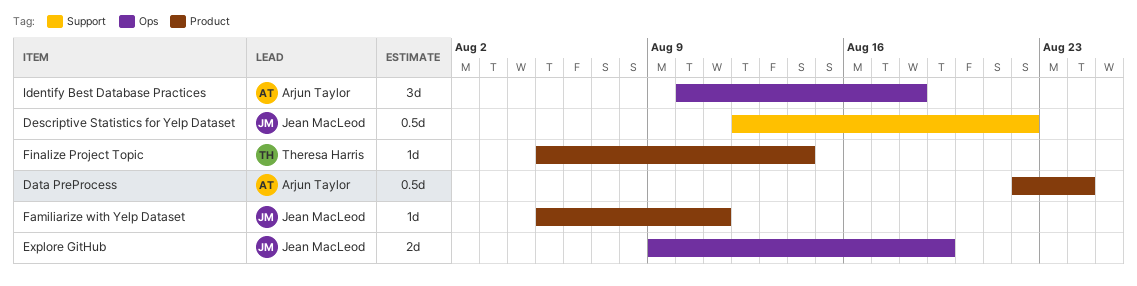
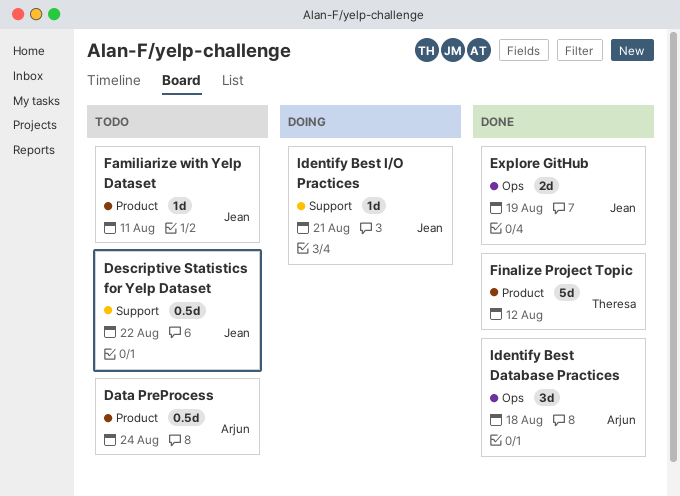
Finalize Project Topic, estimate: 1d -> 5d
Finalize Project Topic, due: Aug 14 -> Aug 12
Identify Best I/O Practices: none -> present

